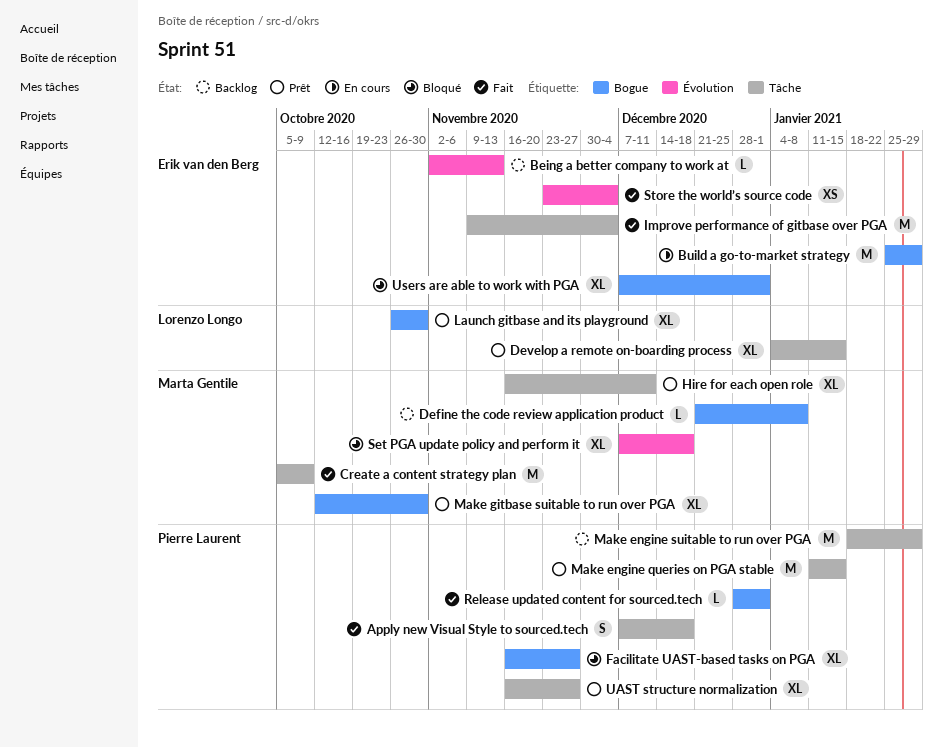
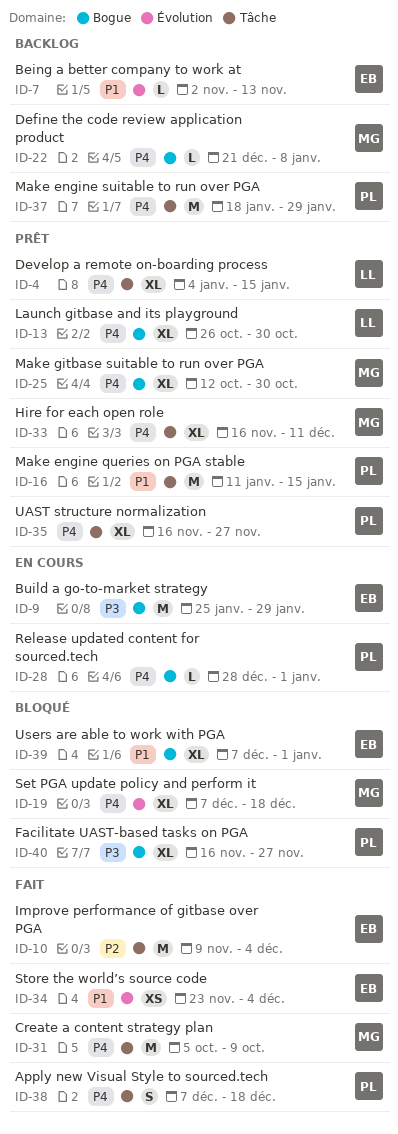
Release updated content for sourced.tech, status: Fait -> En cours

